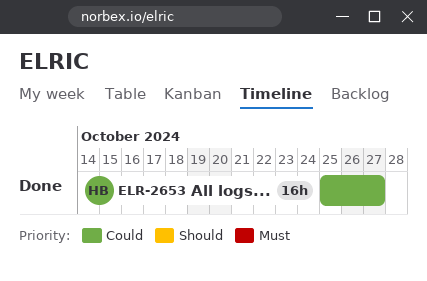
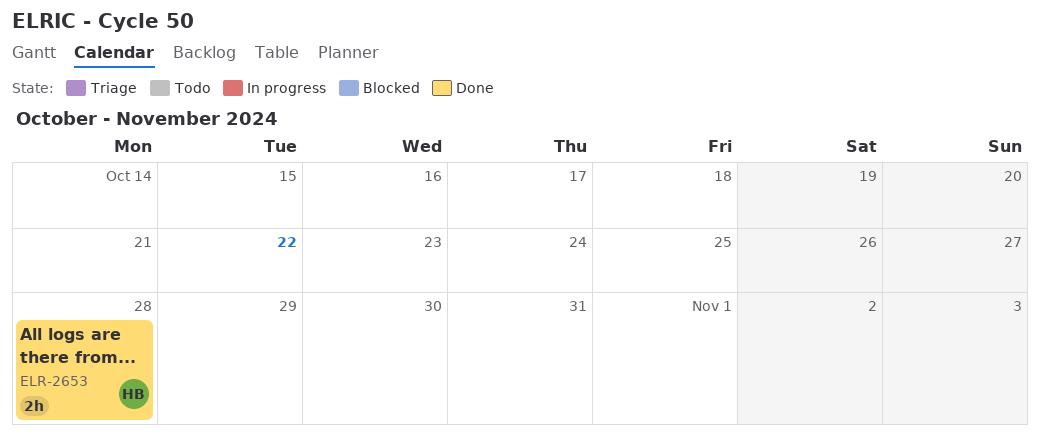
ELR-2653, estimate: 16h -> 2h
ELR-2653, due: Oct 27 -> Oct 28

